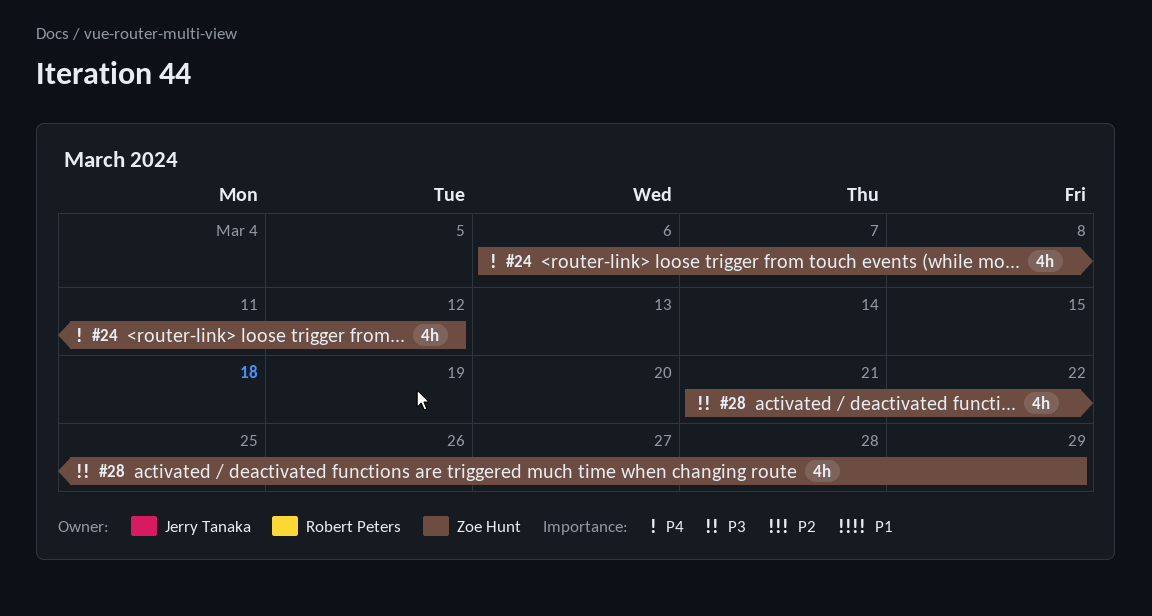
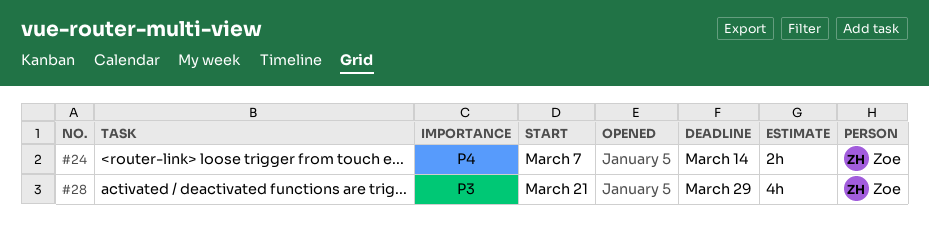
#24, estimate: 4h -> 2h
#24, start: Mar 6 -> Mar 7
#24, due: Mar 12 -> Mar 14

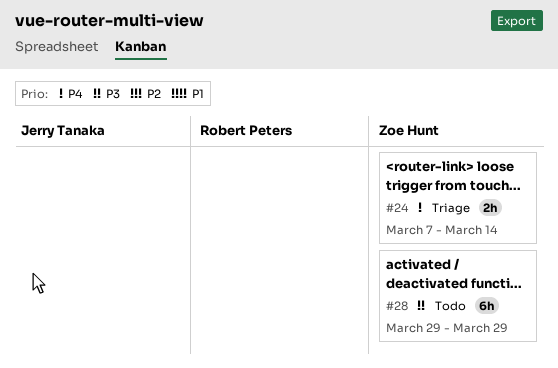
#28, estimate: 4h -> 6h
#28, start: Mar 21 -> Mar 29

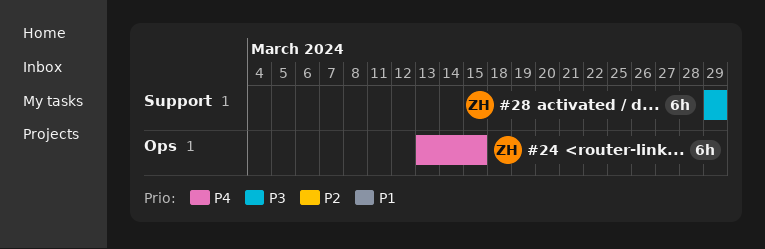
#24, estimate: 2h -> 6h
#24, start: Mar 7 -> Mar 13
#24, due: Mar 14 -> Mar 15

